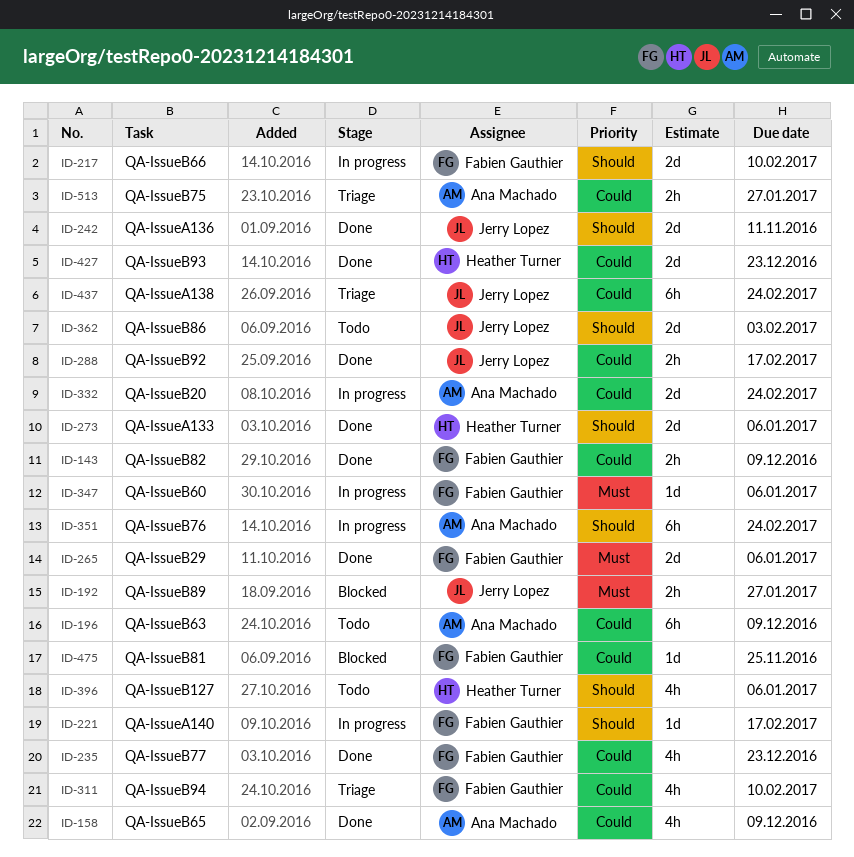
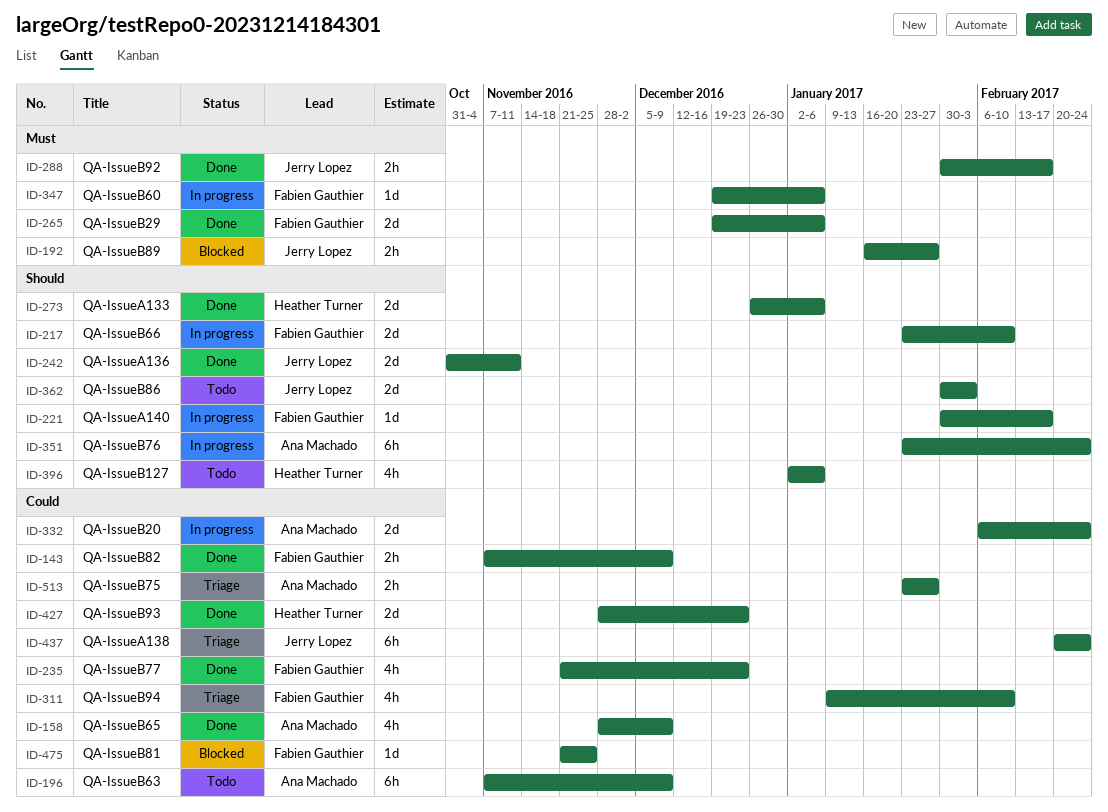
ID-288, priority: Could -> Must

